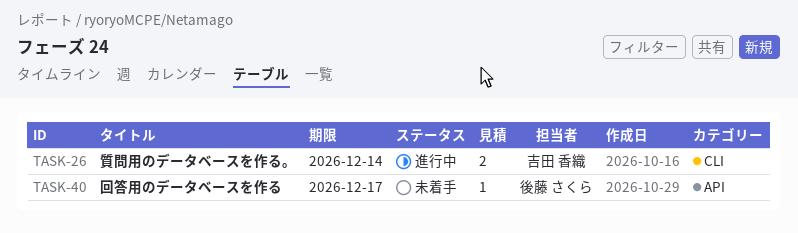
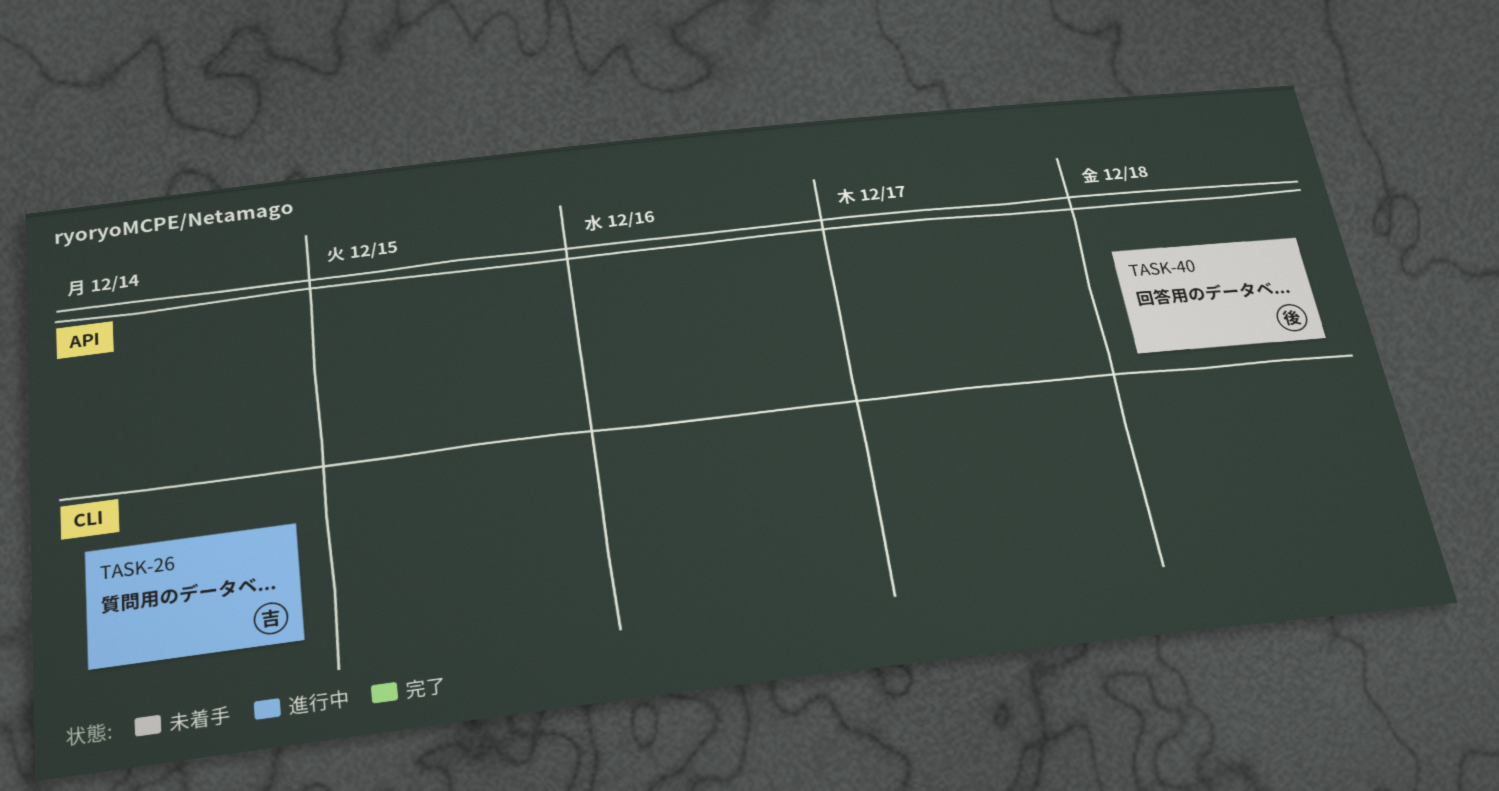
TASK-40, due: Dec 17 -> Dec 18

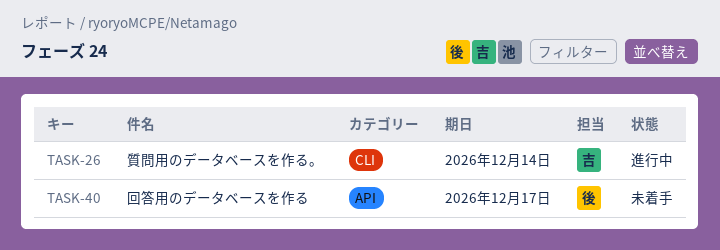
TASK-40, due: Dec 18 -> Dec 17

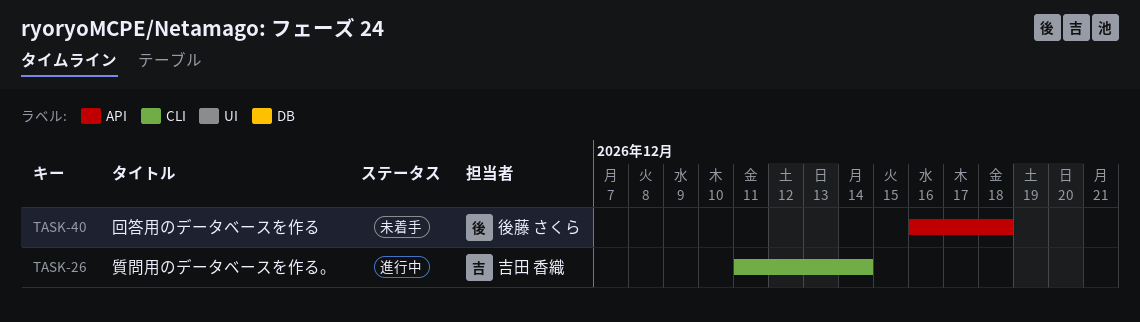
TASK-40, due: Dec 17 -> Dec 18

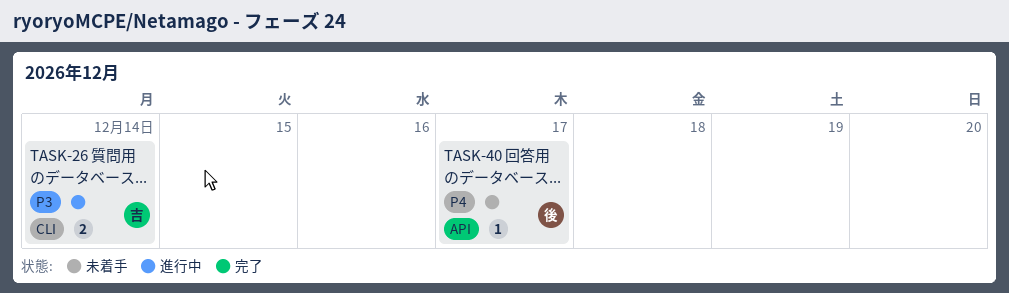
TASK-40, due: Dec 18 -> Dec 17

